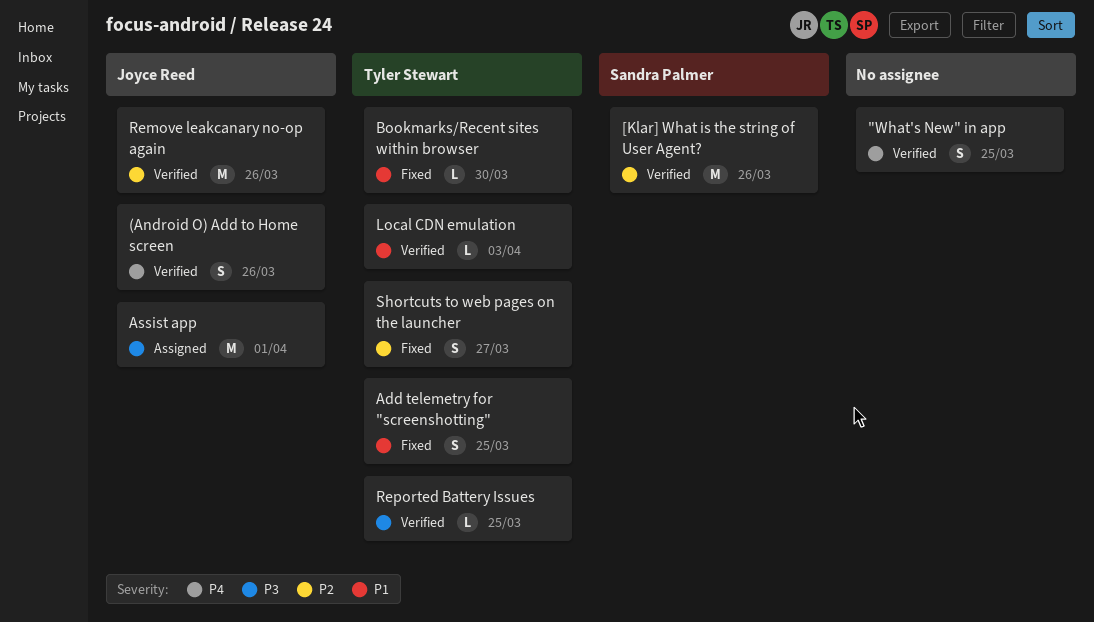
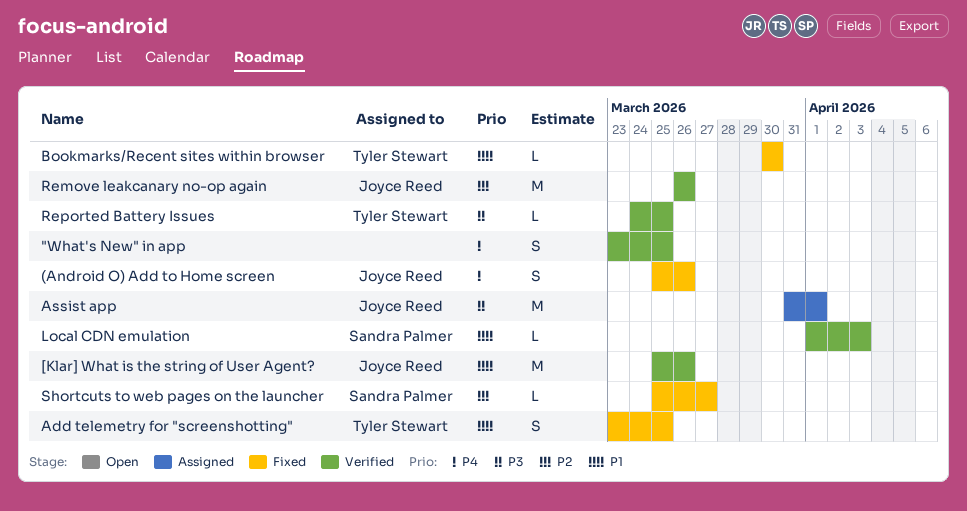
(Android O) Add to Home screen, status: Verified -> Fixed
[Klar] What is the string of User Agent?, owner: Sandra Palmer -> Joyce Reed
[Klar] What is the string of User Agent?, priority: P2 -> P1
Local CDN emulation, owner: Tyler Stewart -> Sandra Palmer
Shortcuts to web pages on the launcher, owner: Tyler Stewart -> Sandra Palmer
Shortcuts to web pages on the launcher, estimate: S -> L

